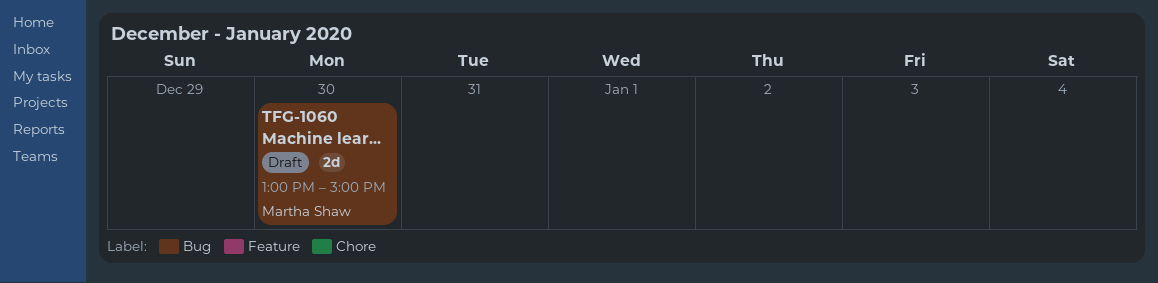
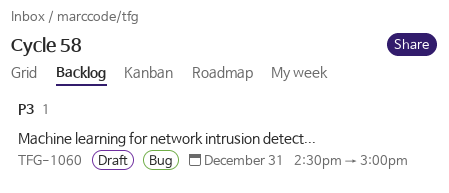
TFG-1060, day: Dec 30 -> Dec 31
TFG-1060, begins: 13:00 -> 14:30

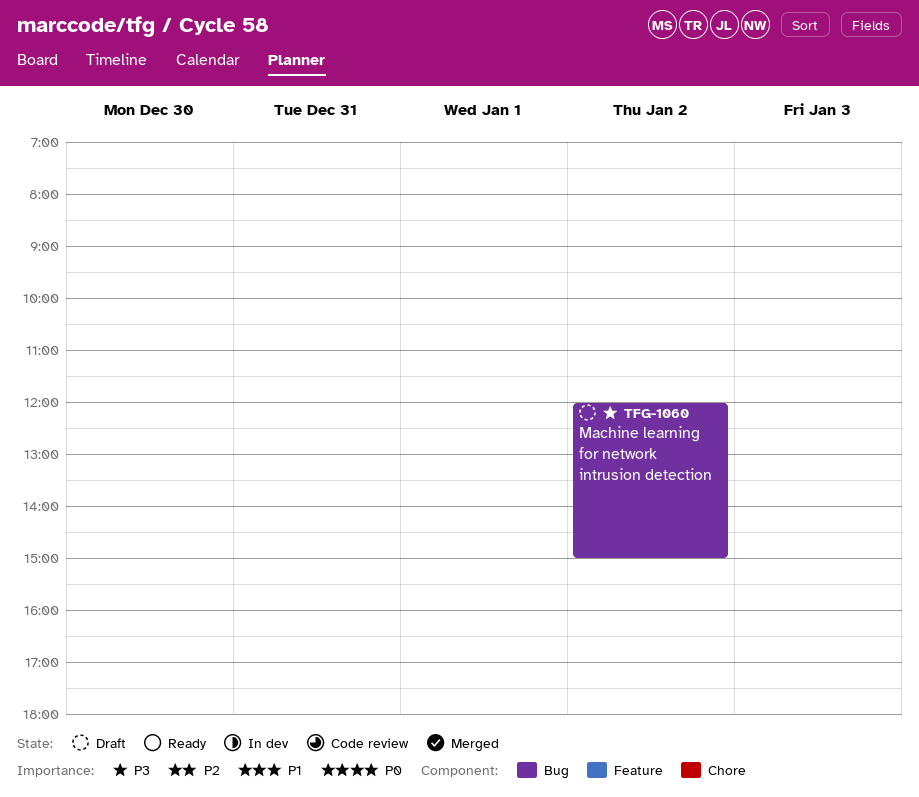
TFG-1060, day: Dec 31 -> Jan 2
TFG-1060, begins: 14:30 -> 12:00

